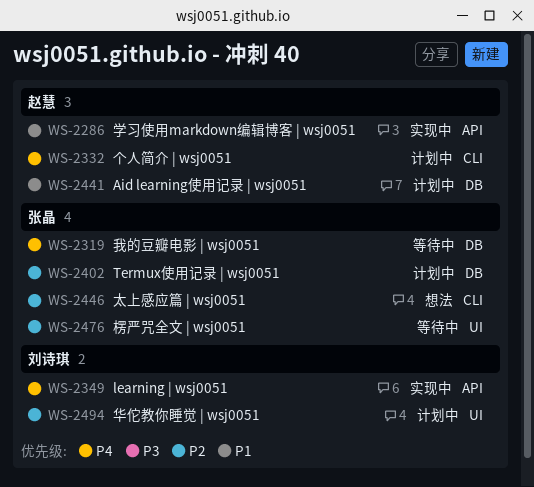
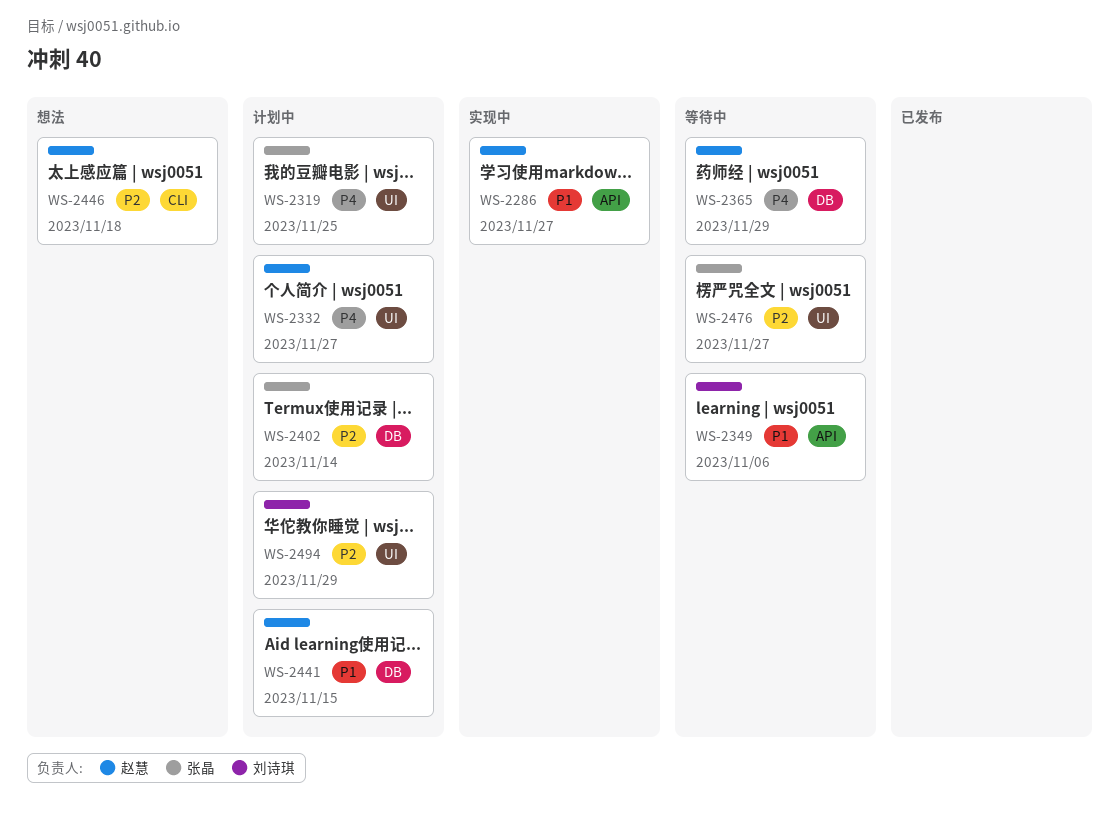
WS-2319, status: 等待中 -> 计划中
WS-2319, label: DB -> UI
WS-2332, label: CLI -> UI
WS-2349, status: 实现中 -> 等待中
WS-2349, priority: P4 -> P1
WS-2365: none -> present
WS-2446, owner: 张晶 -> 赵慧

